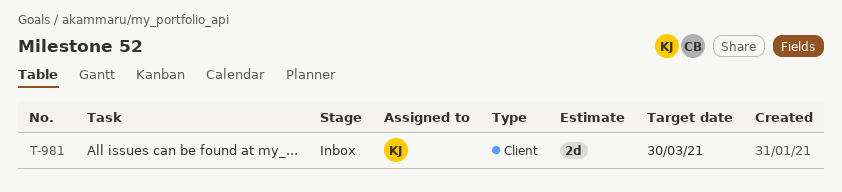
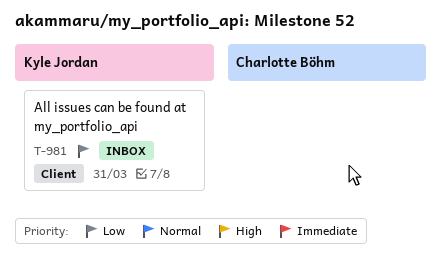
T-981, due: Mar 30 -> Mar 31

